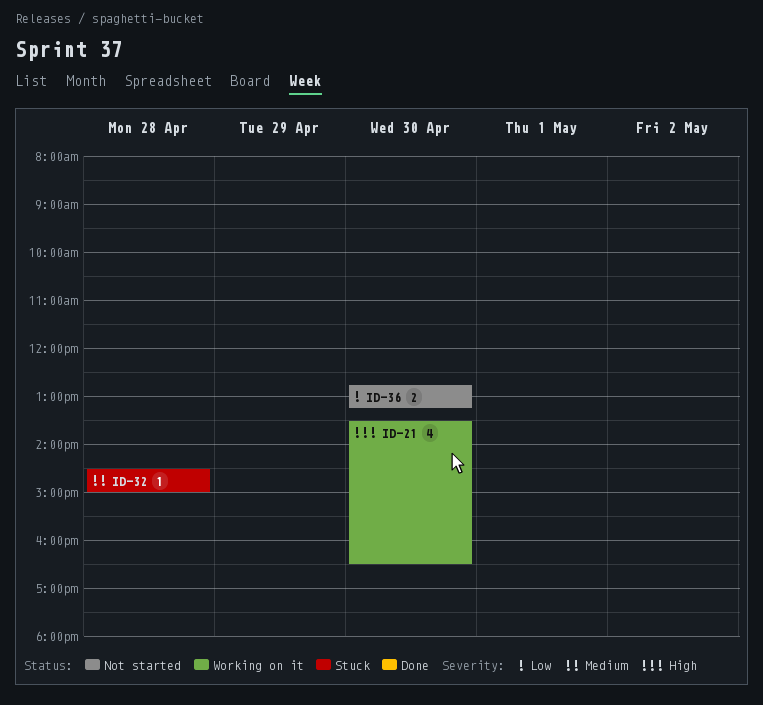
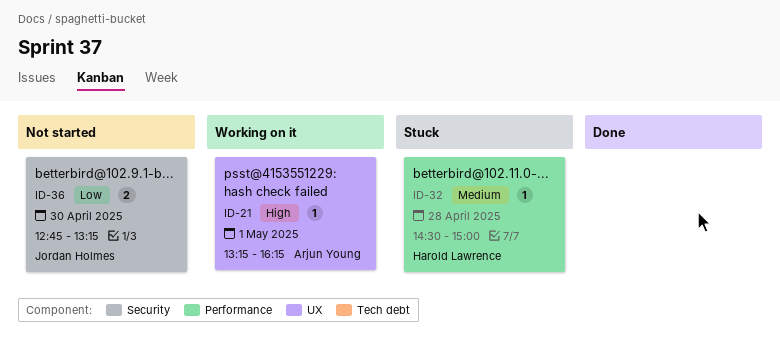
ID-21, estimate: 4 -> 1
ID-21, day: Apr 30 -> May 1
ID-21, begins: 13:30 -> 13:15
ID-21, ends: 16:30 -> 16:15

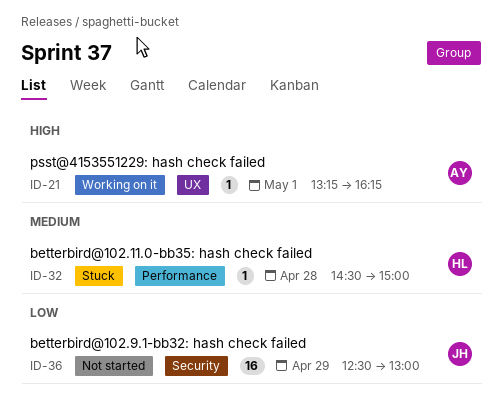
ID-36, estimate: 2 -> 16
ID-36, day: Apr 30 -> Apr 29
ID-36, begins: 12:45 -> 12:30
ID-36, ends: 13:15 -> 13:00

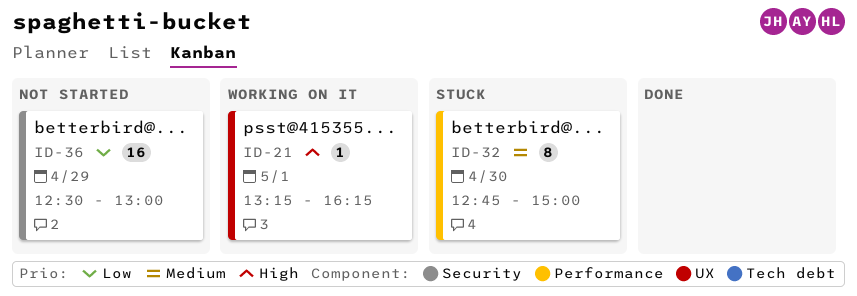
ID-32, estimate: 1 -> 8
ID-32, day: Apr 28 -> Apr 30
ID-32, begins: 14:30 -> 12:45

